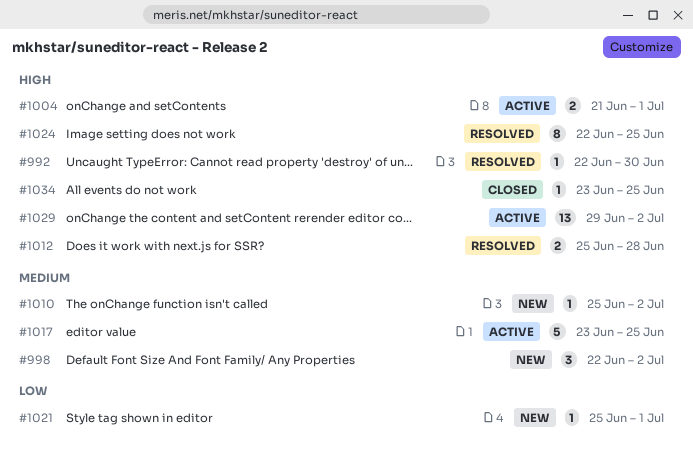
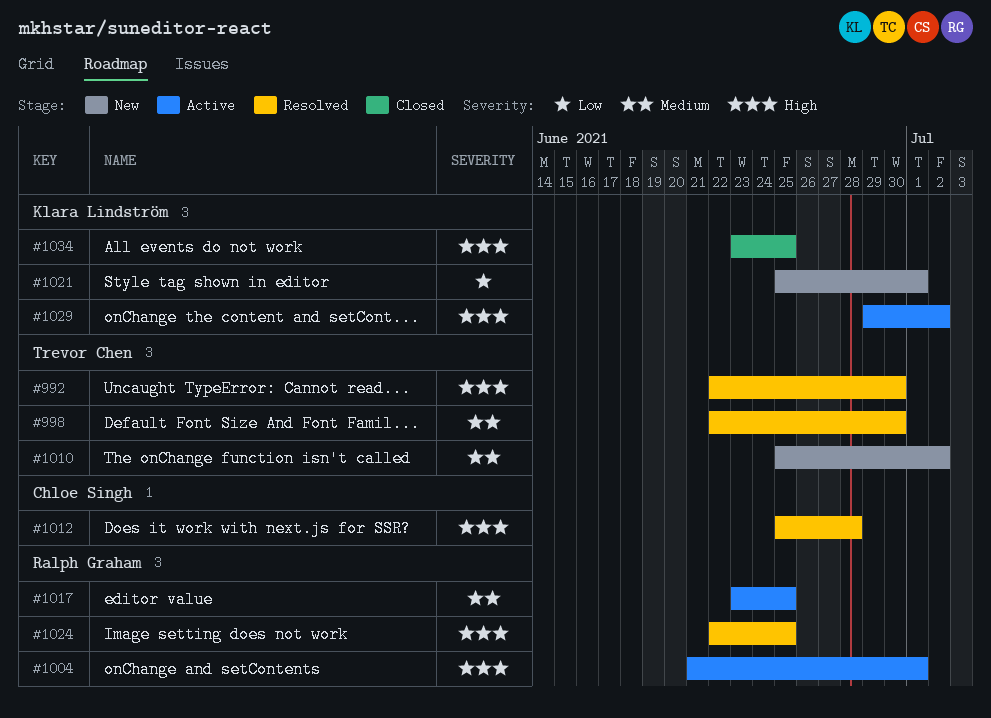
#998, status: New -> Resolved
#998, due: Jul 2 -> Jun 30

